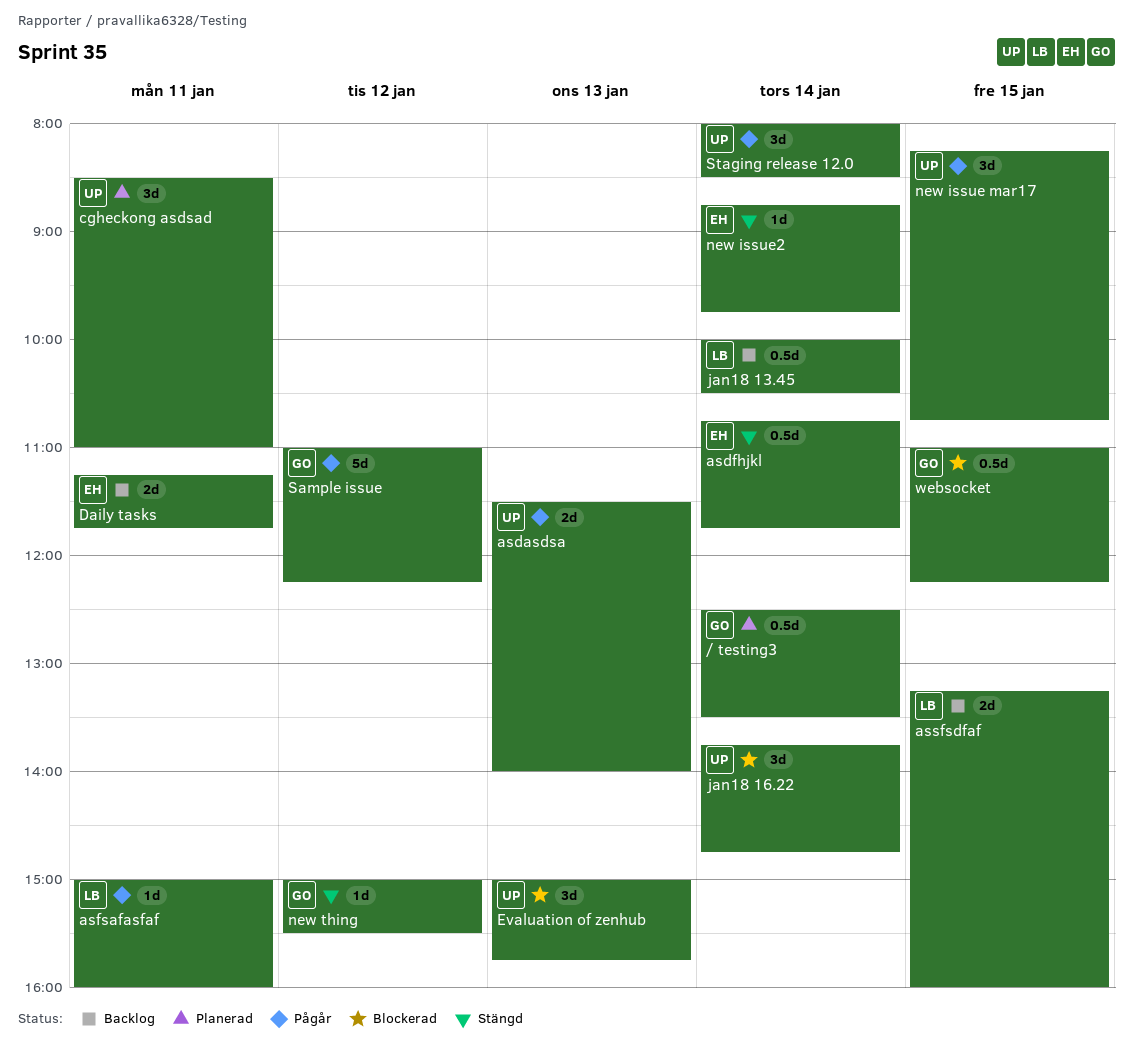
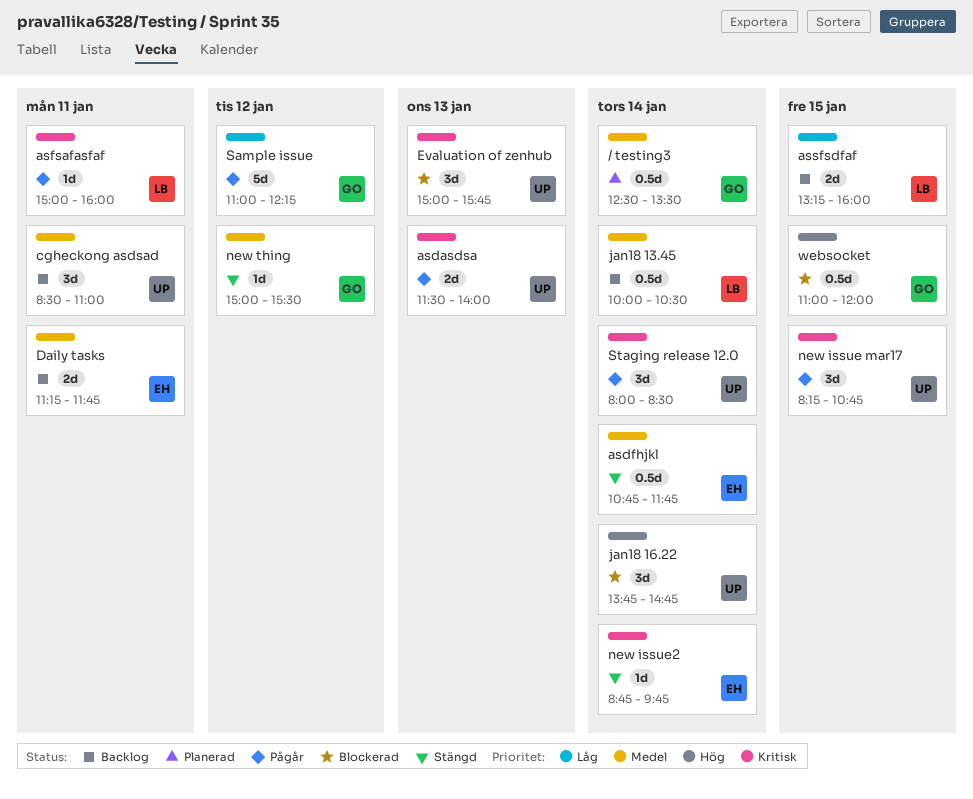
cgheckong asdsad, status: Planerad -> Backlog
websocket, ends: 12:15 -> 12:00

